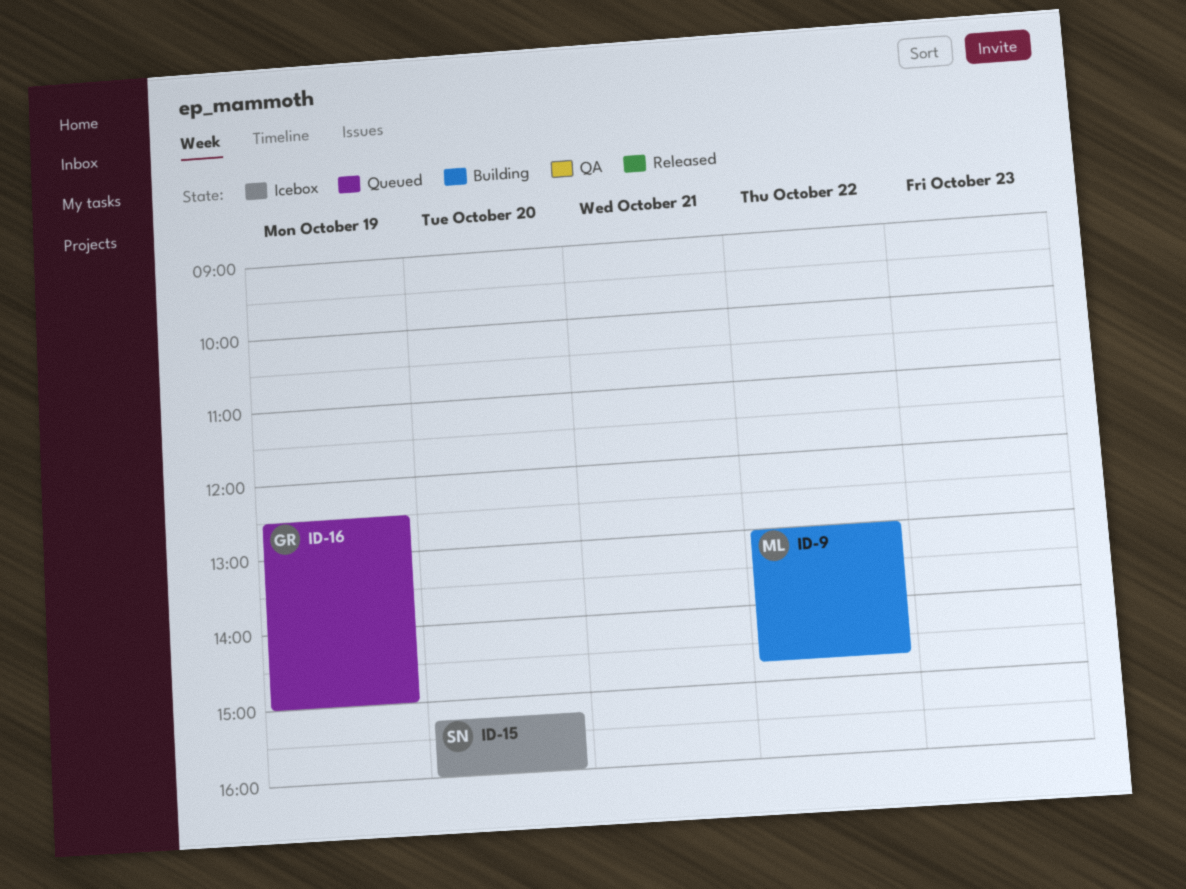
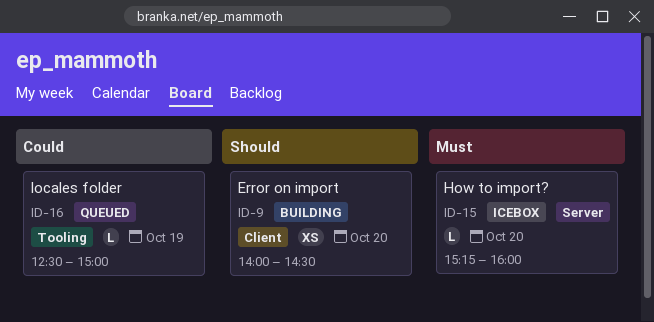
ID-9, day: Oct 22 -> Oct 20
ID-9, begins: 13:00 -> 14:00
ID-9, ends: 14:45 -> 14:30

